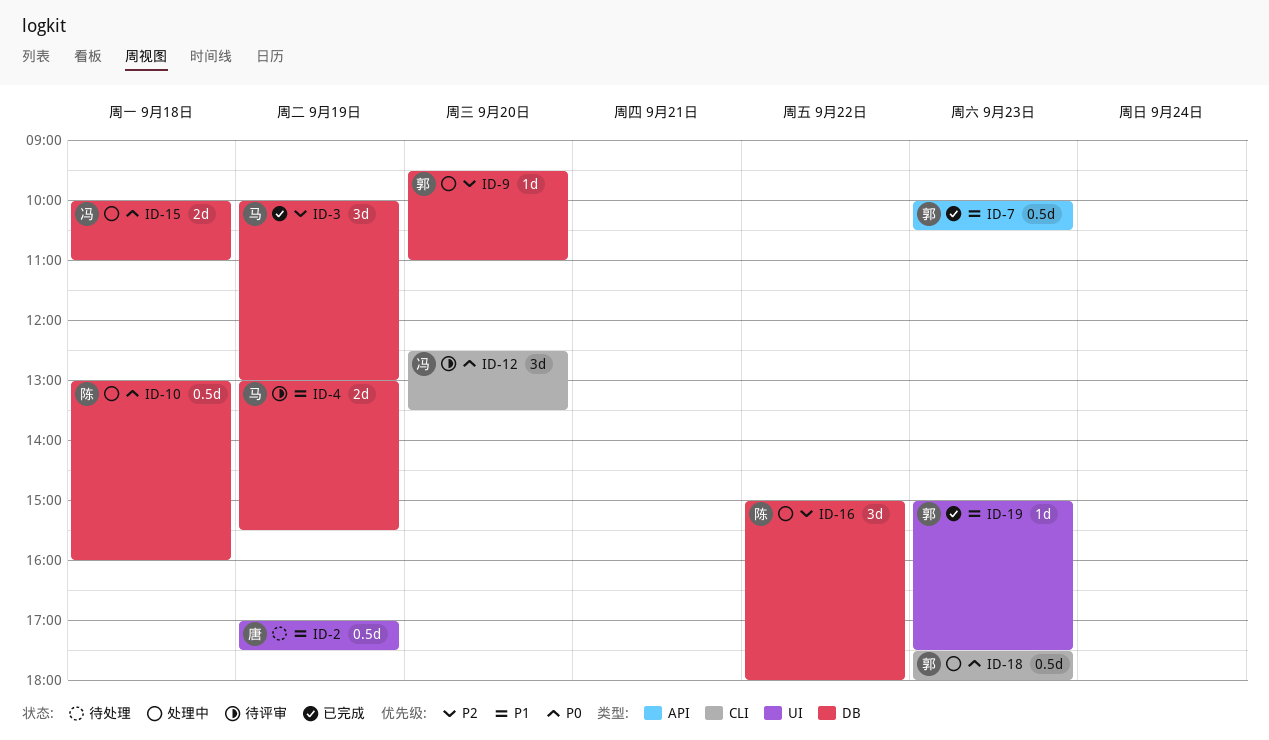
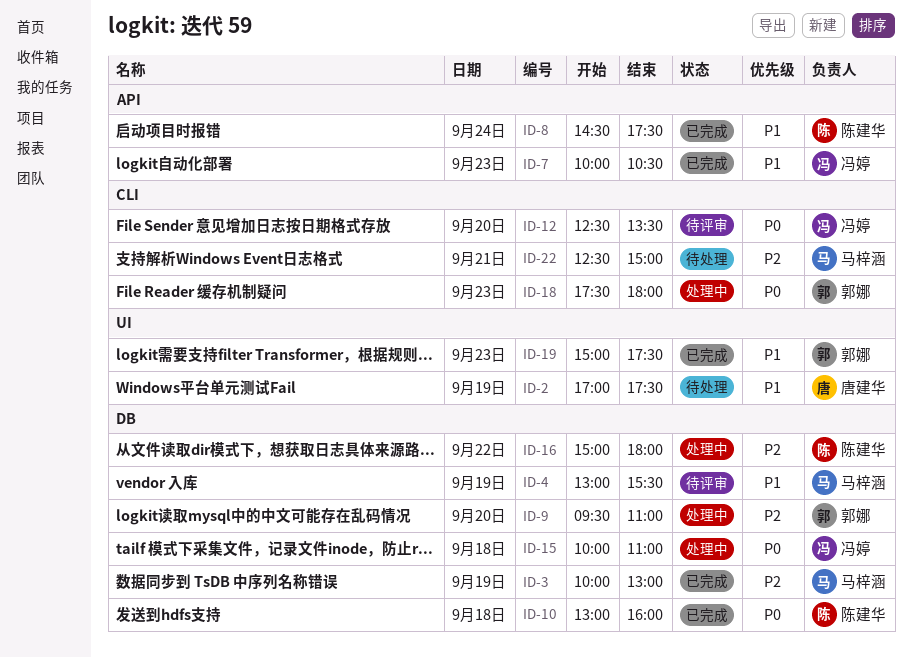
ID-7, owner: 郭娜 -> 冯婷
ID-8: none -> present
ID-10, status: 处理中 -> 已完成
ID-22: none -> present

